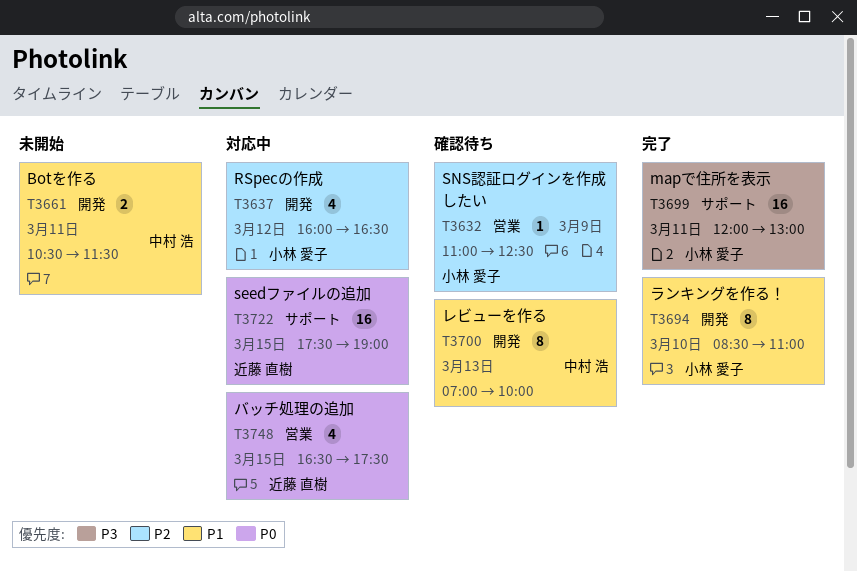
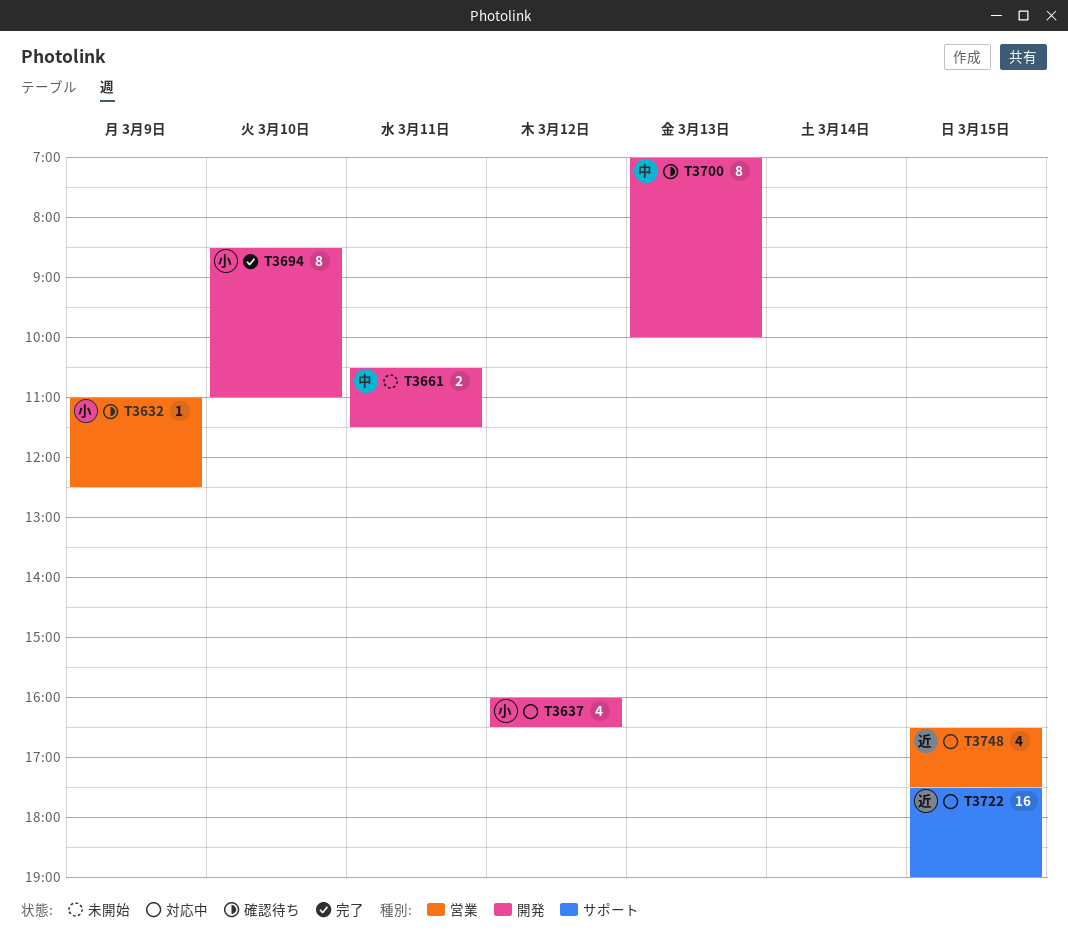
T3699: present -> none

